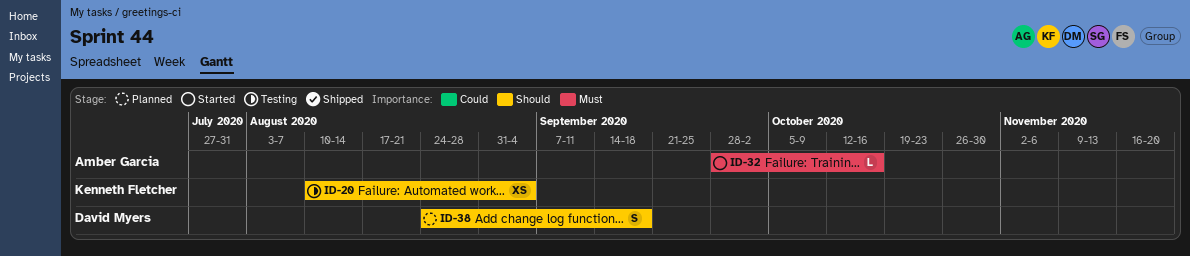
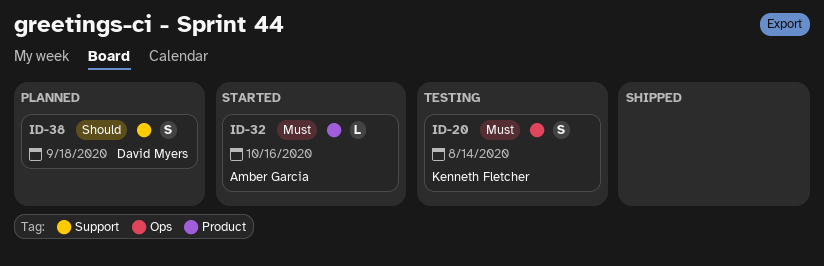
ID-20, priority: Should -> Must
ID-20, estimate: XS -> S
ID-20, due: Sep 4 -> Aug 14

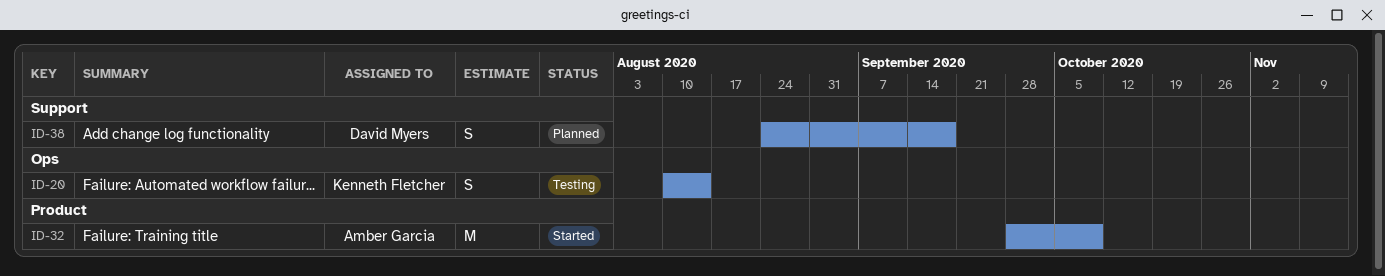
ID-32, estimate: L -> M
ID-32, due: Oct 16 -> Oct 9

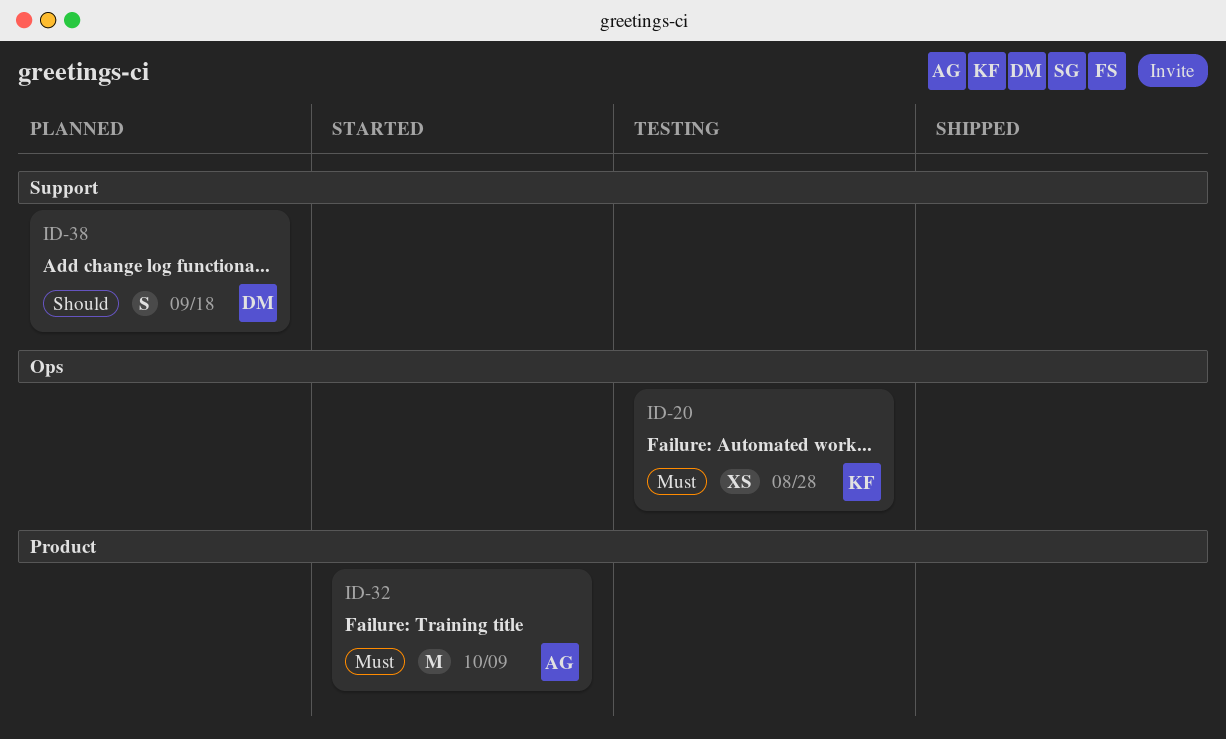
ID-20, estimate: S -> XS
ID-20, due: Aug 14 -> Aug 28

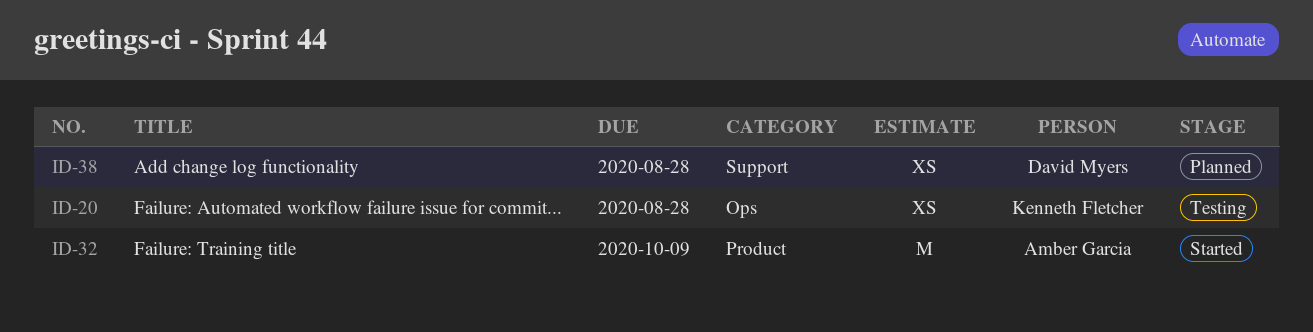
ID-38, estimate: S -> XS
ID-38, due: Sep 18 -> Aug 28

